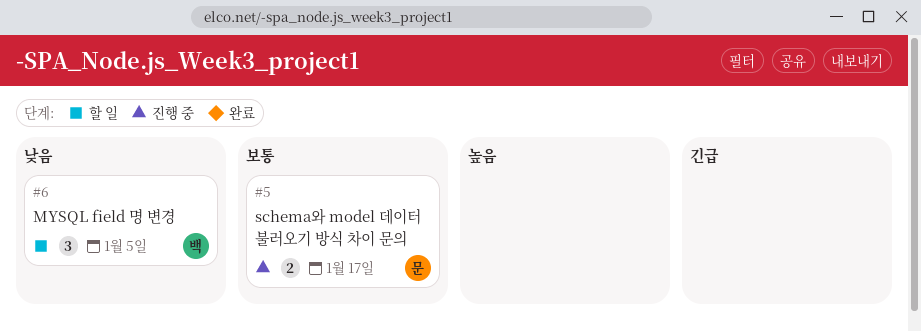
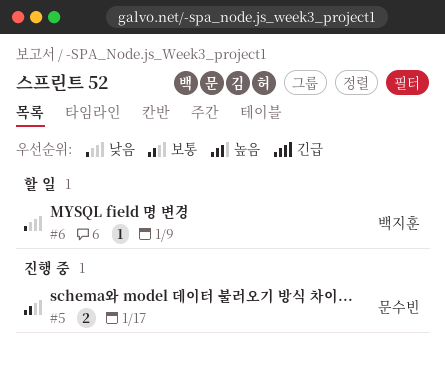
#6, estimate: 3 -> 1
#6, due: Jan 5 -> Jan 9

